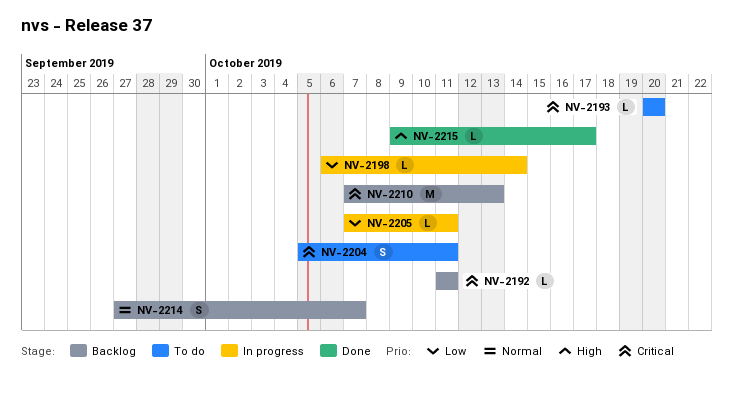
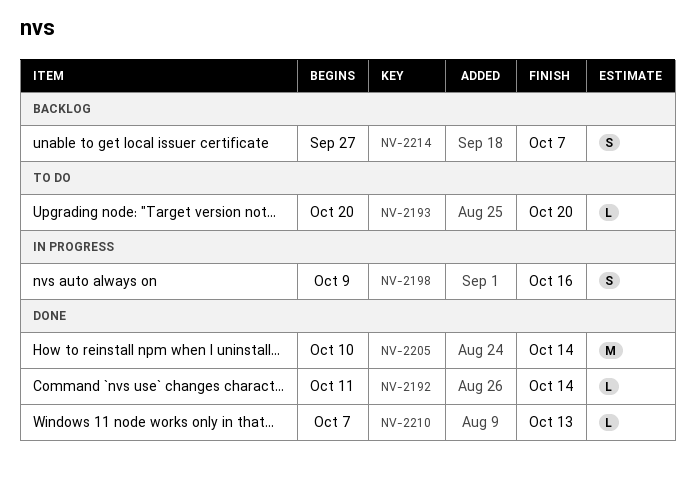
NV-2192, status: Backlog -> Done
NV-2192, due: Oct 11 -> Oct 14
NV-2198, estimate: L -> S
NV-2198, start: Oct 6 -> Oct 9
NV-2198, due: Oct 14 -> Oct 16
NV-2204: present -> none
NV-2205, status: In progress -> Done
NV-2205, estimate: L -> M
NV-2205, start: Oct 7 -> Oct 10
NV-2205, due: Oct 11 -> Oct 14
NV-2210, status: Backlog -> Done
NV-2210, estimate: M -> L
NV-2215: present -> none

